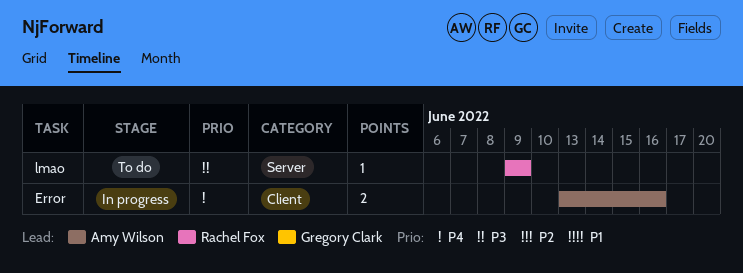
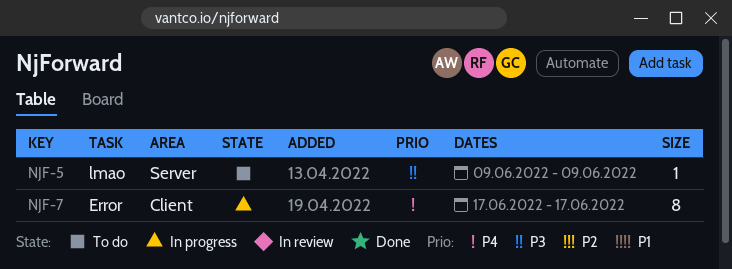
Error, estimate: 2 -> 8
Error, start: Jun 13 -> Jun 17
Error, due: Jun 16 -> Jun 17

